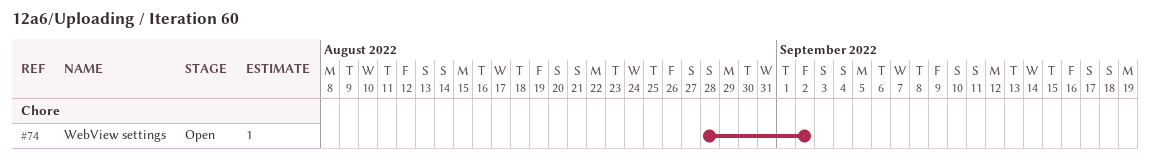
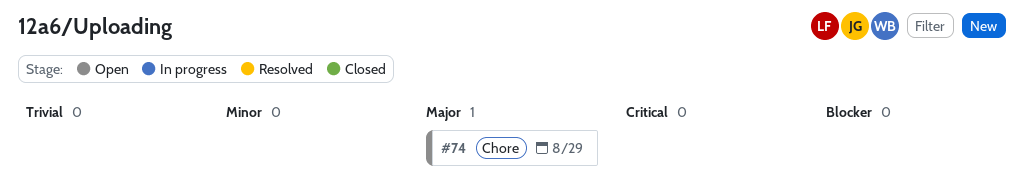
#74, due: Sep 2 -> Aug 29

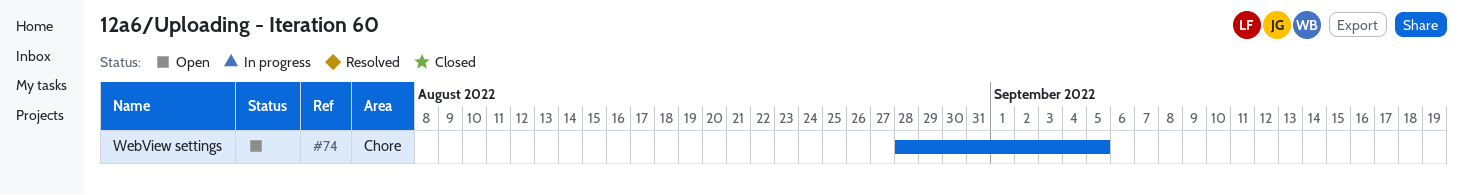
#74, due: Aug 29 -> Sep 5

